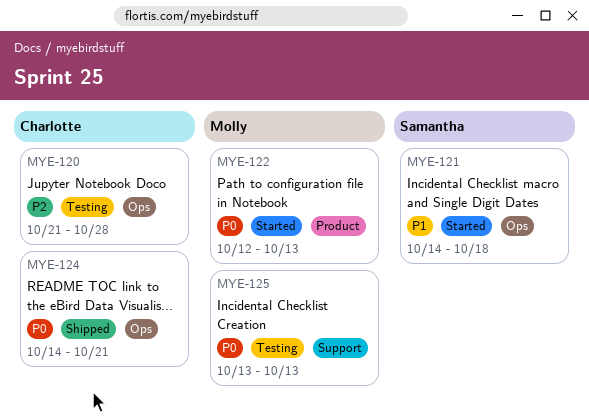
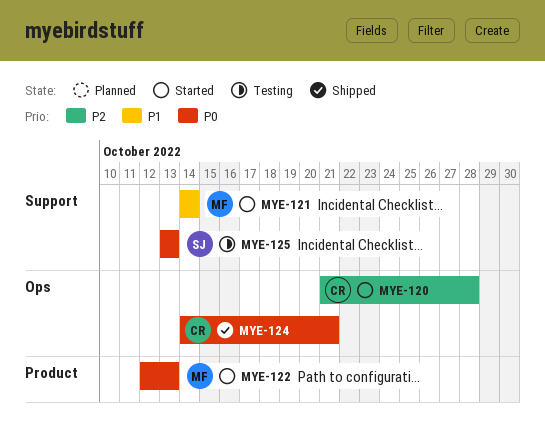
MYE-120, status: Testing -> Started
MYE-121, owner: Samantha -> Molly
MYE-121, label: Ops -> Support
MYE-121, due: Oct 18 -> Oct 14
MYE-125, owner: Molly -> Samantha

